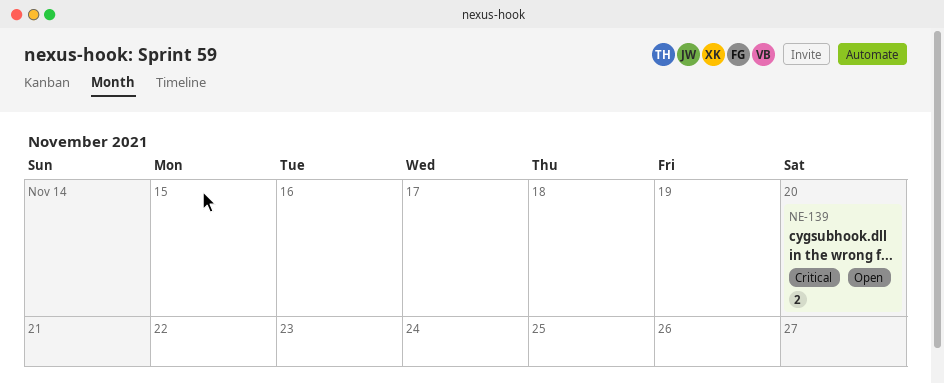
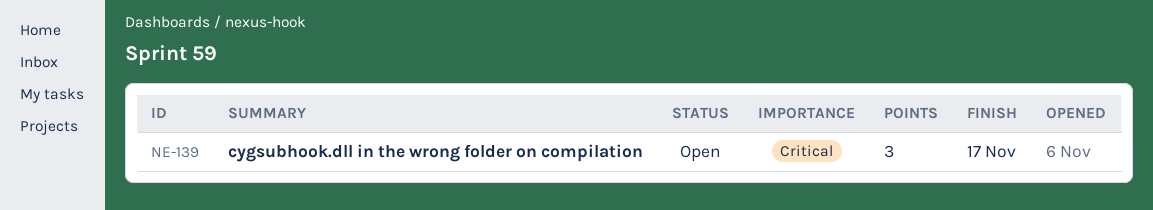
NE-139, estimate: 2 -> 3
NE-139, due: Nov 20 -> Nov 17

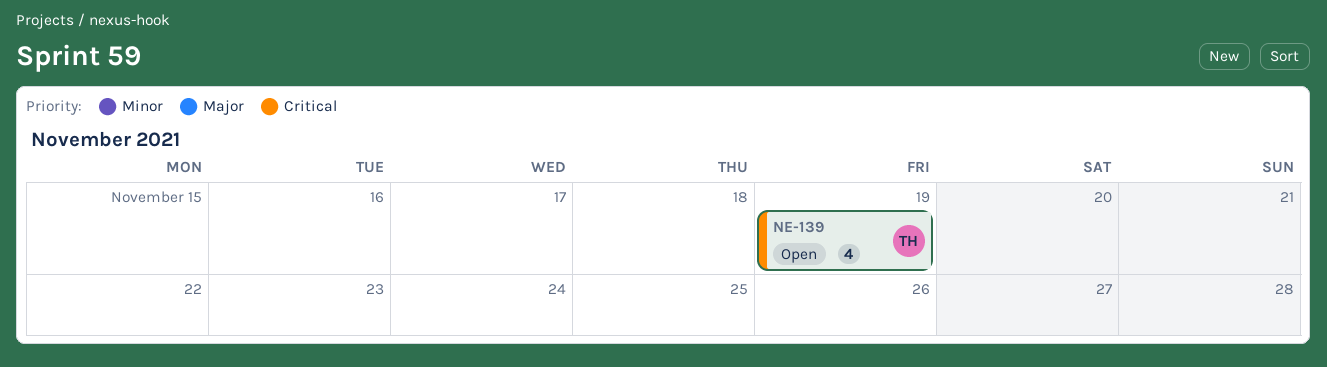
NE-139, estimate: 3 -> 4
NE-139, due: Nov 17 -> Nov 19

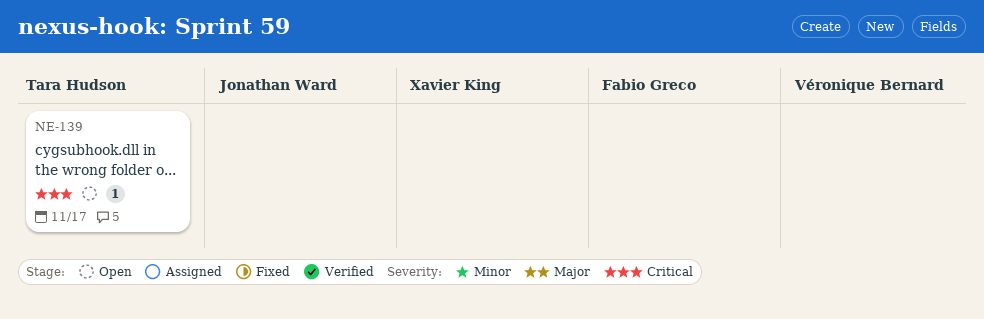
NE-139, estimate: 4 -> 1
NE-139, due: Nov 19 -> Nov 17

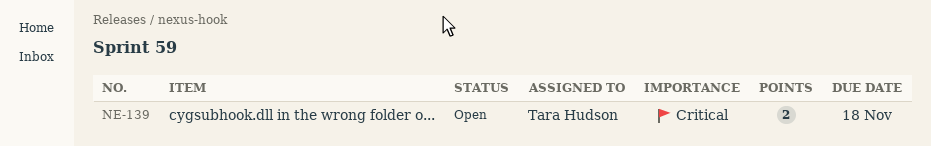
NE-139, estimate: 1 -> 2
NE-139, due: Nov 17 -> Nov 18

